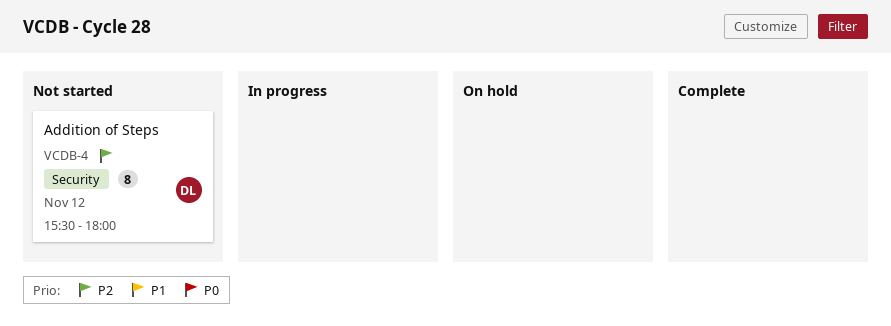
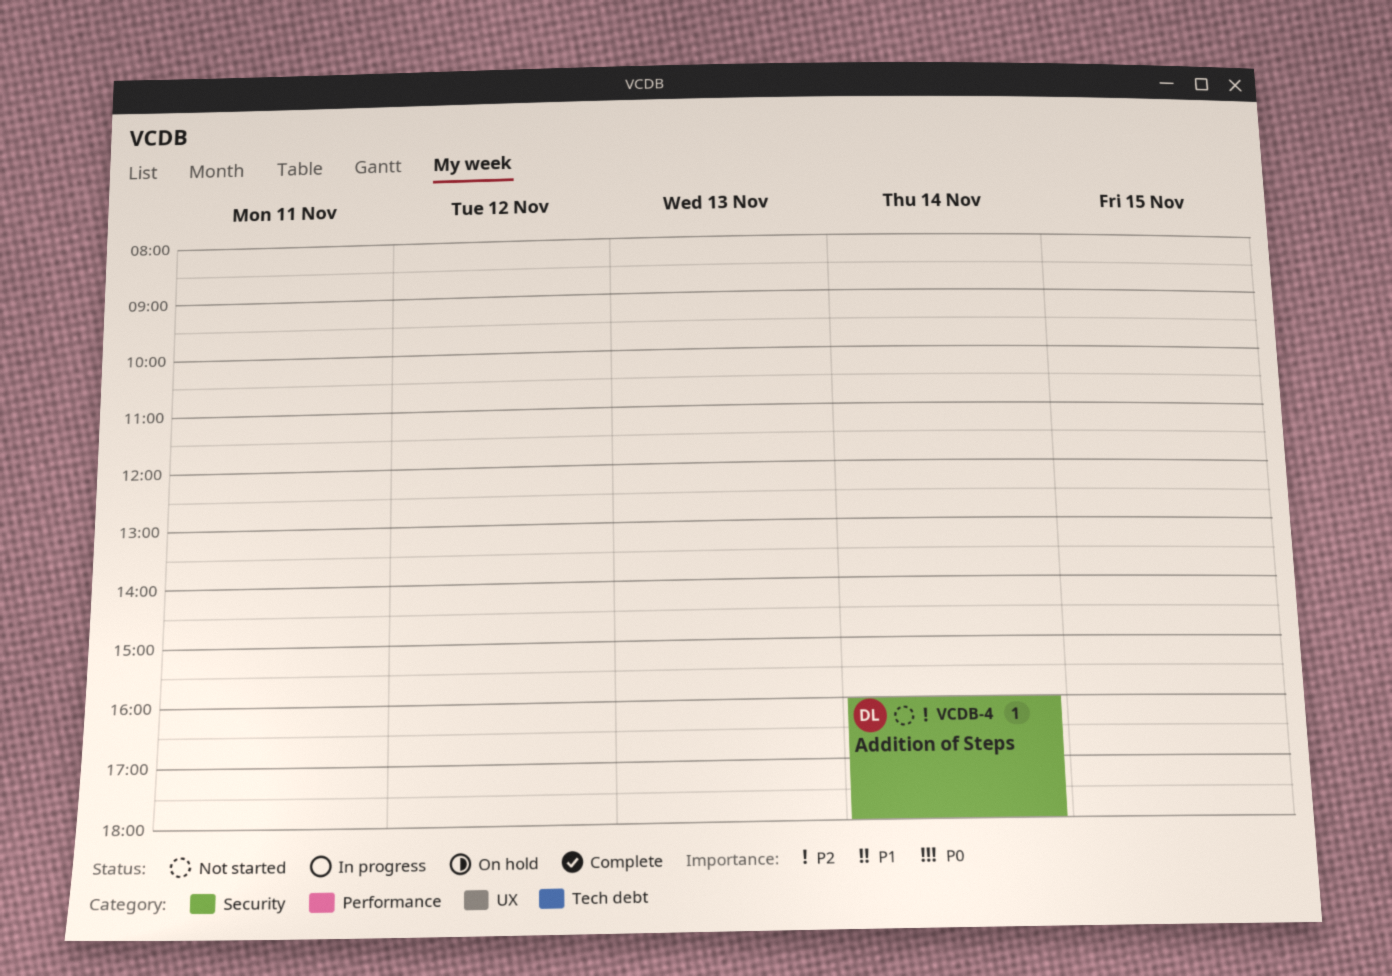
VCDB-4, estimate: 8 -> 1
VCDB-4, day: Nov 12 -> Nov 14
VCDB-4, begins: 15:30 -> 16:00

